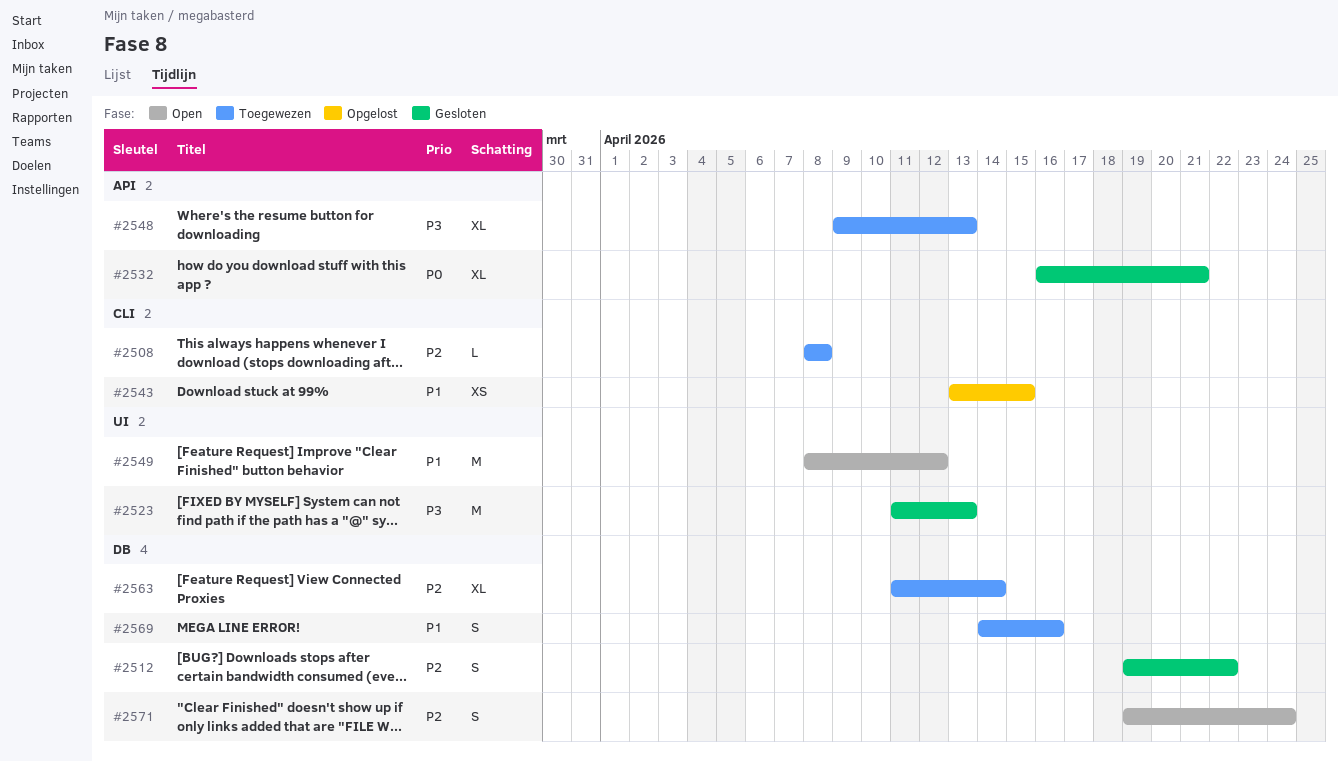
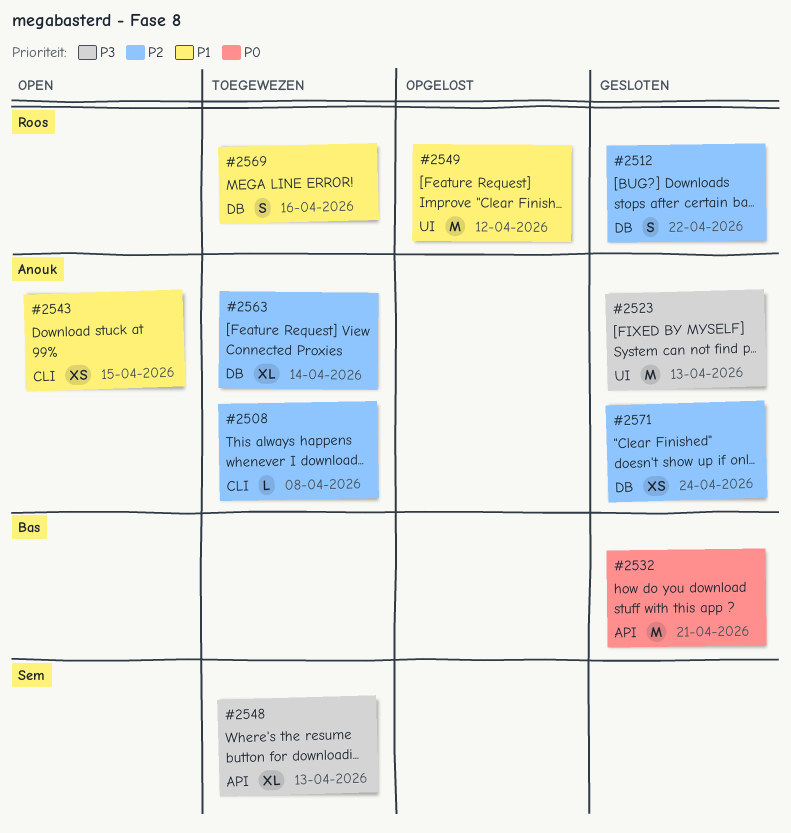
#2532, estimate: XL -> M
#2543, status: Opgelost -> Open
#2549, status: Open -> Opgelost
#2571, status: Open -> Gesloten
#2571, estimate: S -> XS

